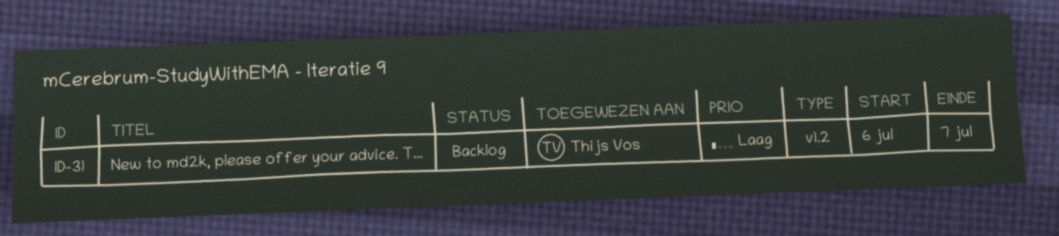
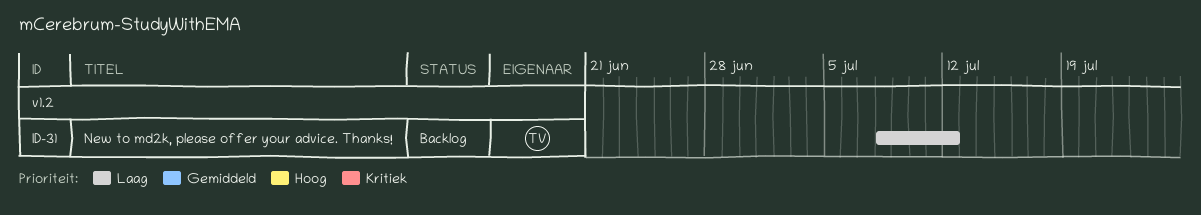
ID-31, start: Jul 6 -> Jul 8
ID-31, due: Jul 7 -> Jul 12

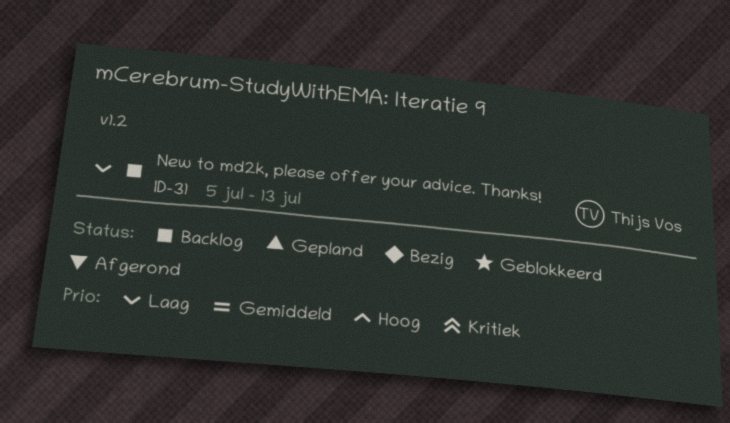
ID-31, start: Jul 8 -> Jul 5
ID-31, due: Jul 12 -> Jul 13

